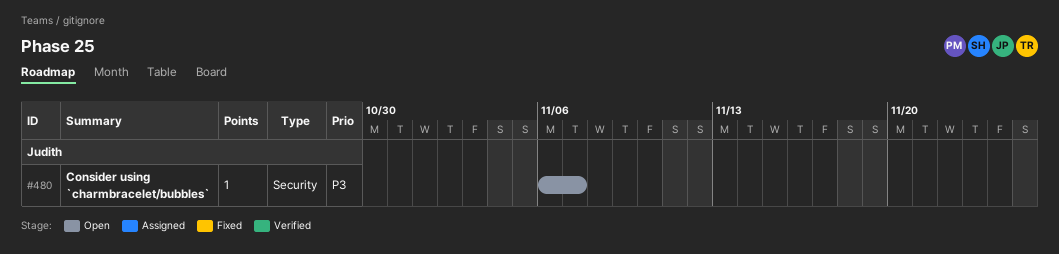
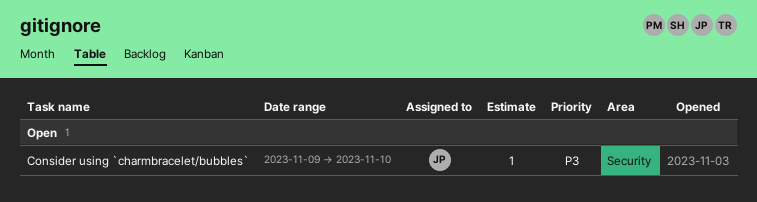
Consider using `charmbracelet/bubbles`, start: Nov 6 -> Nov 9
Consider using `charmbracelet/bubbles`, due: Nov 7 -> Nov 10

